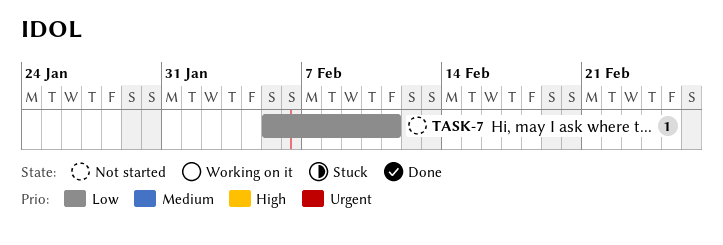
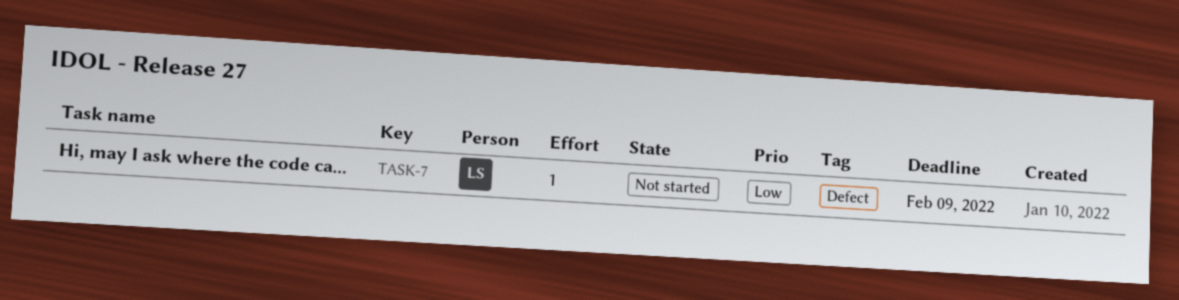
TASK-7, due: Feb 11 -> Feb 9

